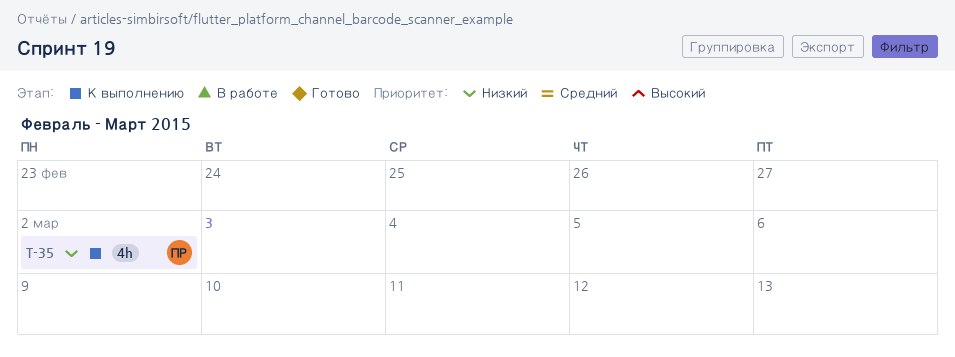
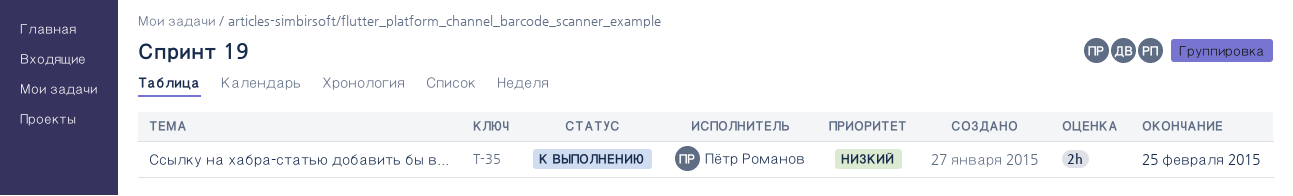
T-35, estimate: 4h -> 2h
T-35, due: Mar 2 -> Feb 25

